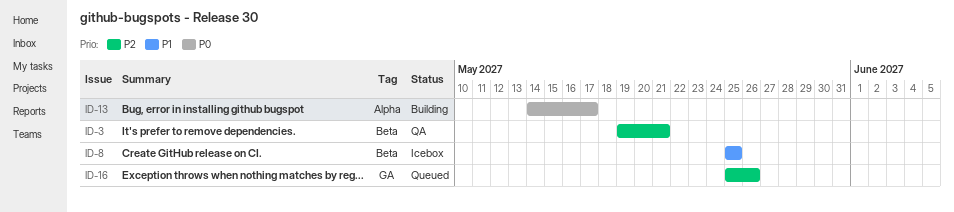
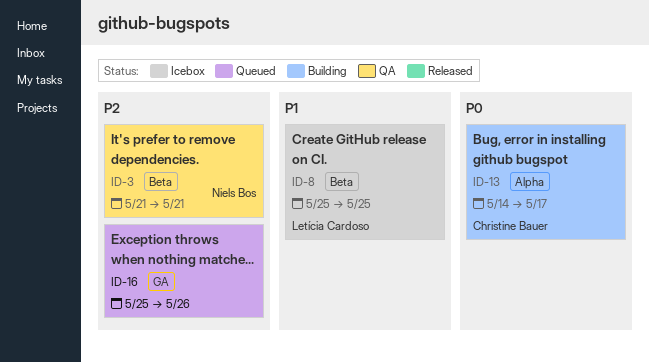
ID-3, start: May 19 -> May 21

